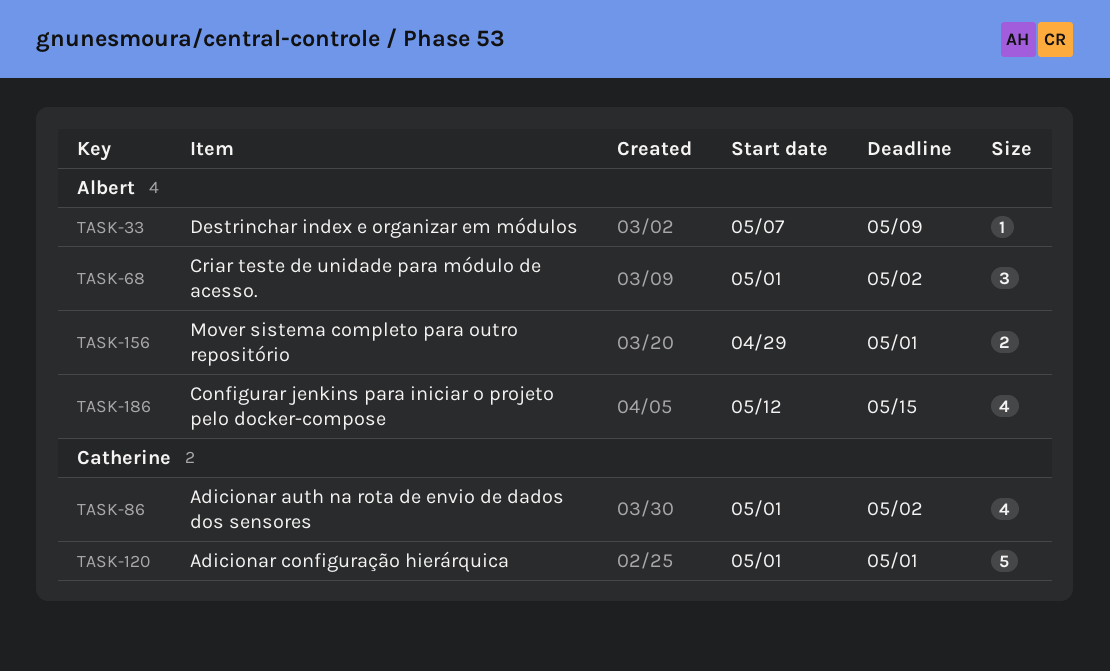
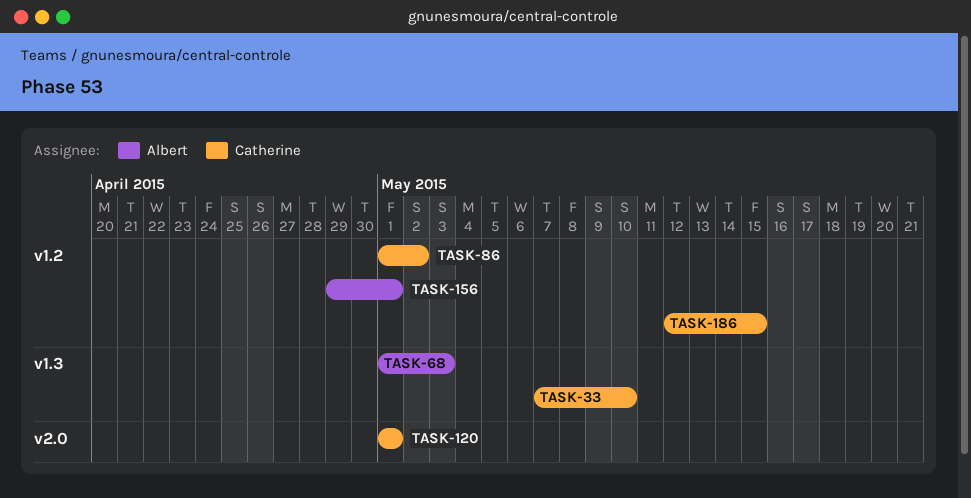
TASK-33, owner: Albert -> Catherine
TASK-33, due: May 9 -> May 10
TASK-68, due: May 2 -> May 3
TASK-186, owner: Albert -> Catherine

